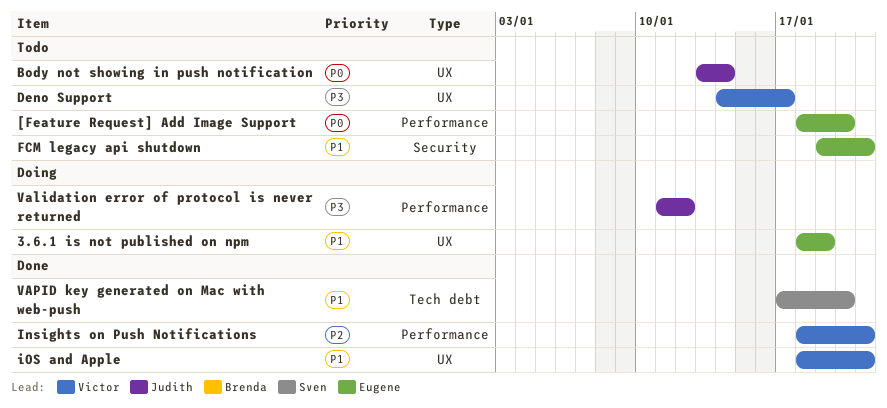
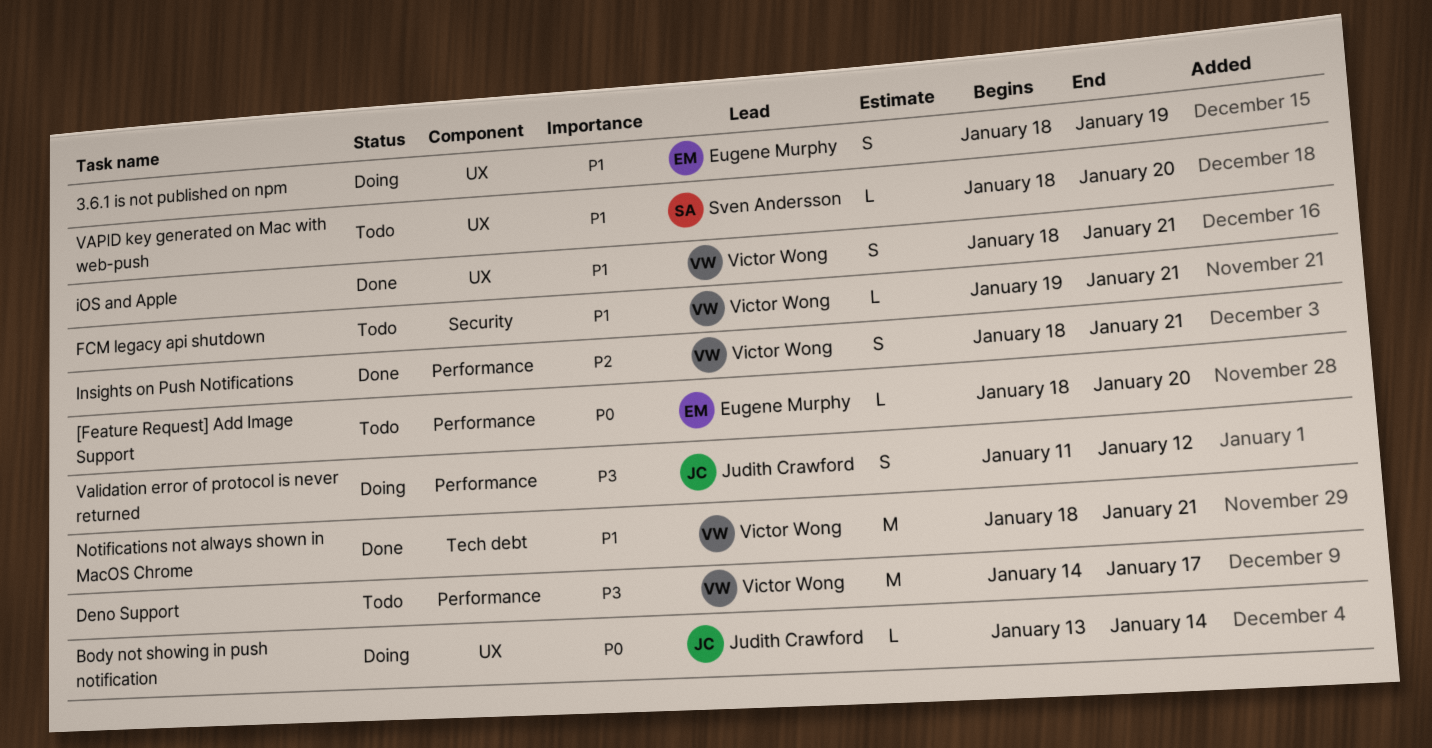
Body not showing in push notification, status: Todo -> Doing
Deno Support, label: UX -> Performance
FCM legacy api shutdown, owner: Eugene Murphy -> Victor Wong
Notifications not always shown in MacOS Chrome: none -> present
VAPID key generated on Mac with web-push, status: Done -> Todo
VAPID key generated on Mac with web-push, label: Tech debt -> UX
VAPID key generated on Mac with web-push, start: Jan 17 -> Jan 18

